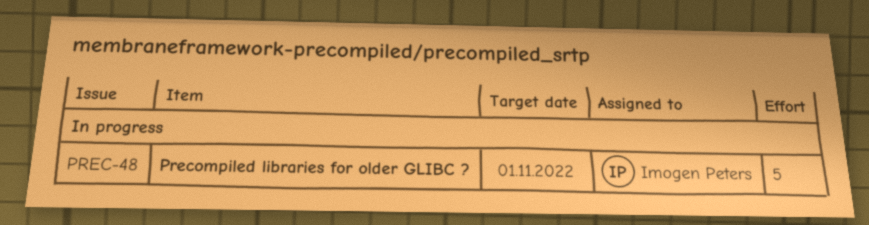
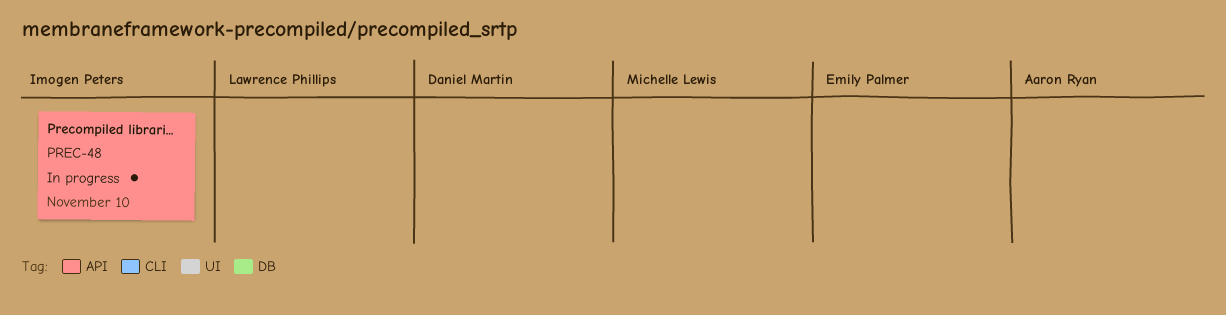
PREC-48, estimate: 5 -> 1
PREC-48, due: Nov 1 -> Nov 10

